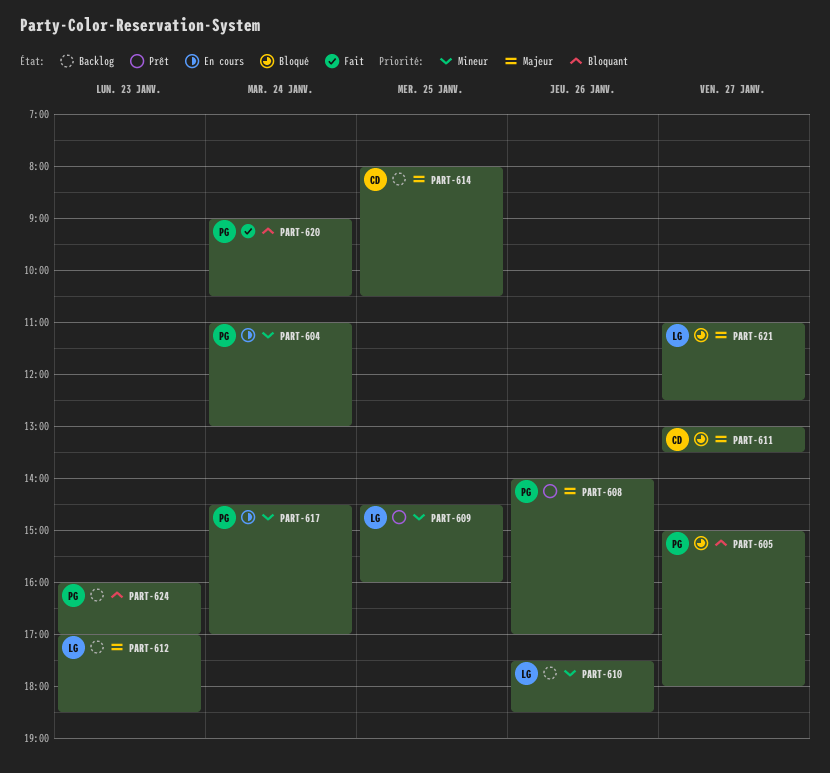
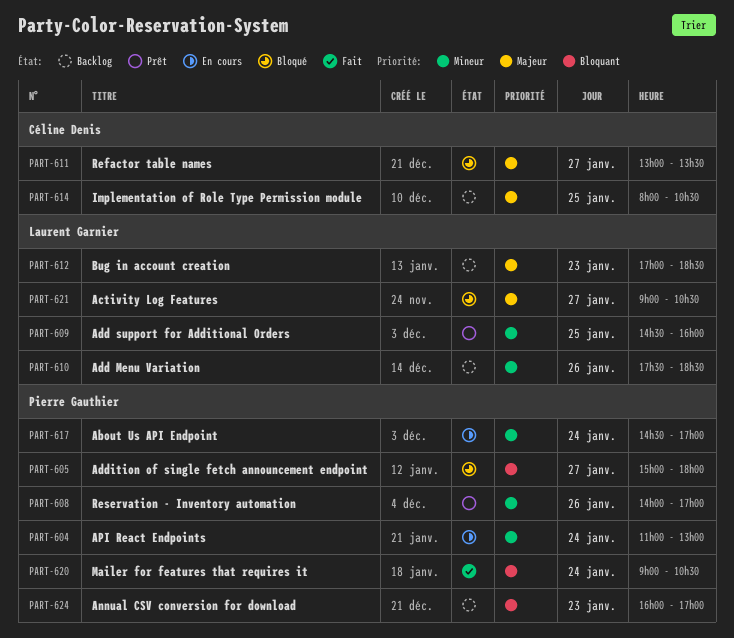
PART-608, priority: Majeur -> Mineur
PART-621, begins: 11:00 -> 09:00
PART-621, ends: 12:30 -> 10:30

